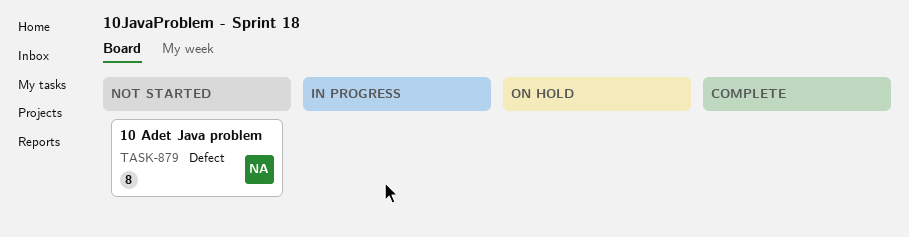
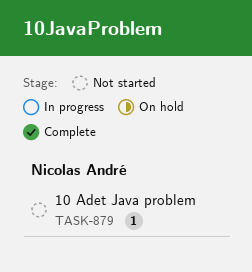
TASK-879, estimate: 8 -> 1

